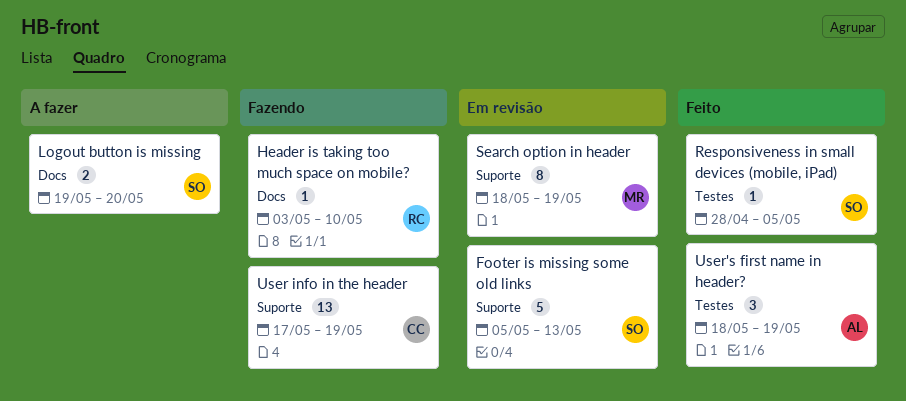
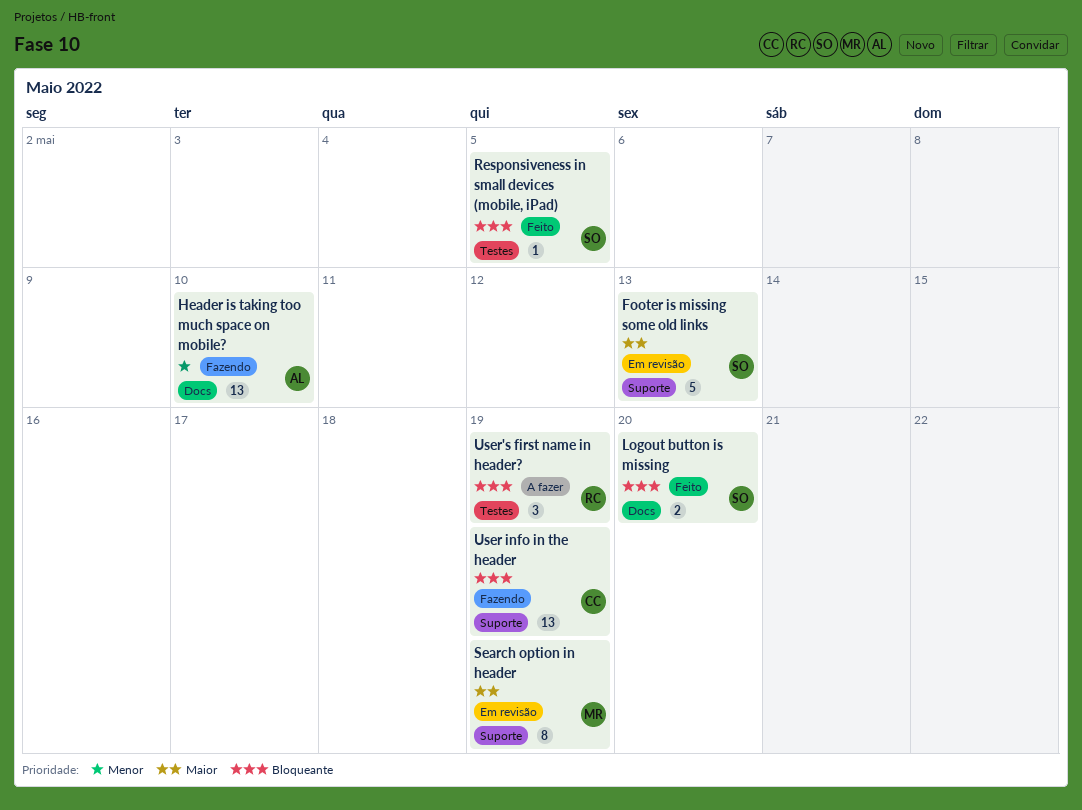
Header is taking too much space on mobile?, owner: RC -> AL
Header is taking too much space on mobile?, estimate: 1 -> 13
Logout button is missing, status: A fazer -> Feito
User's first name in header?, status: Feito -> A fazer
User's first name in header?, owner: AL -> RC

